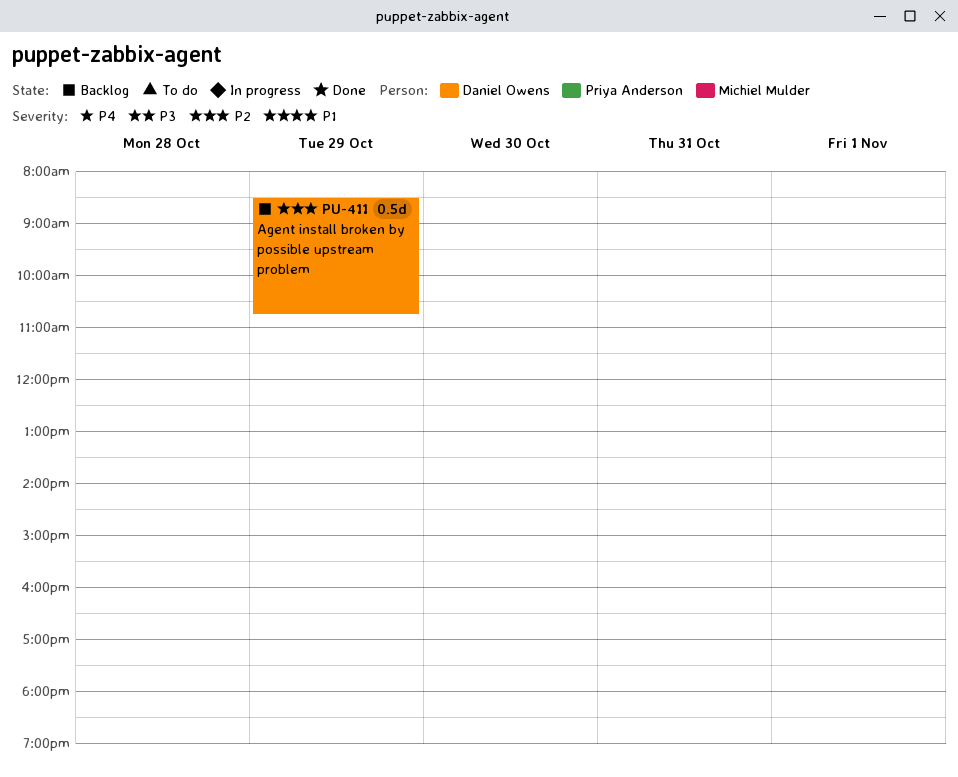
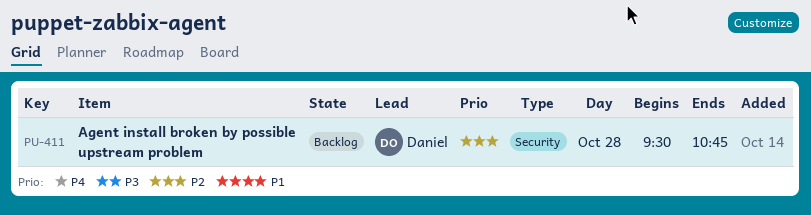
PU-411, day: Oct 29 -> Oct 28
PU-411, begins: 08:30 -> 09:30

